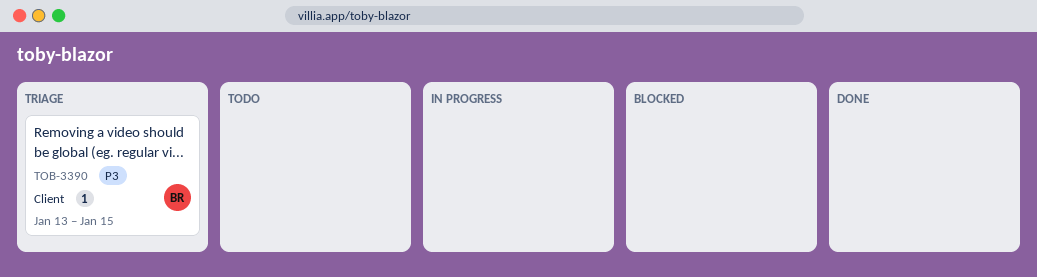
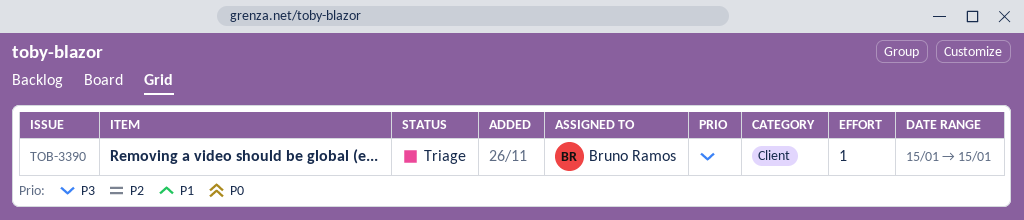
TOB-3390, start: Jan 13 -> Jan 15

